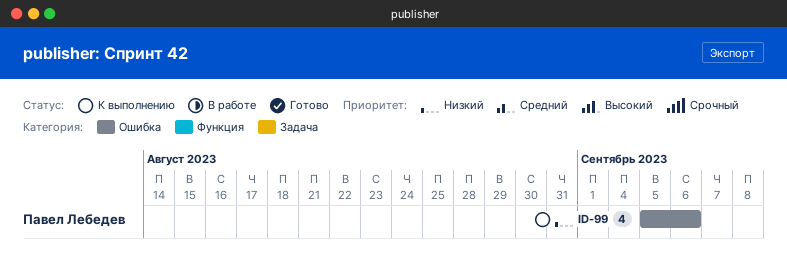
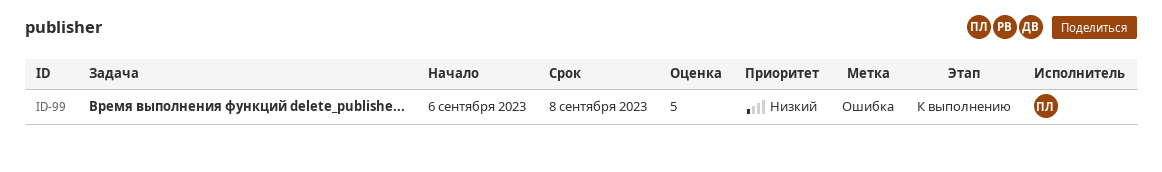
ID-99, estimate: 4 -> 5
ID-99, start: Sep 5 -> Sep 6
ID-99, due: Sep 6 -> Sep 8

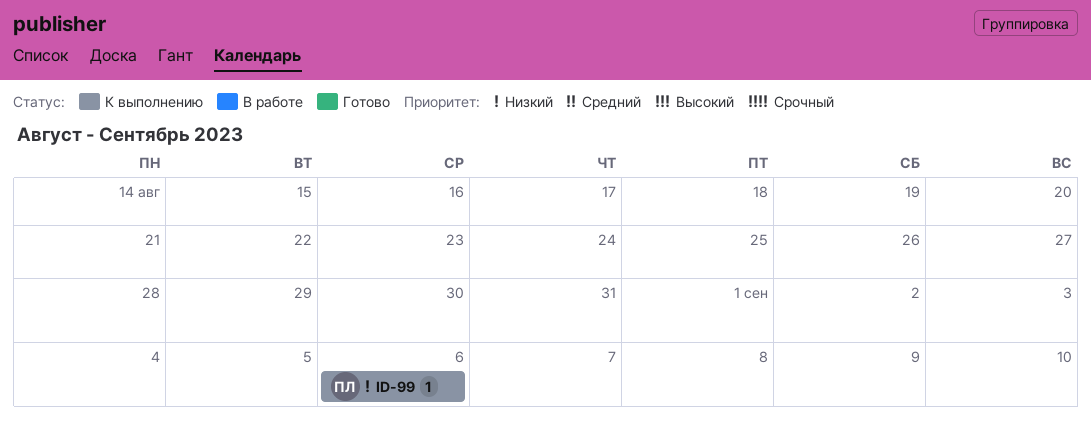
ID-99, estimate: 5 -> 1
ID-99, due: Sep 8 -> Sep 6

